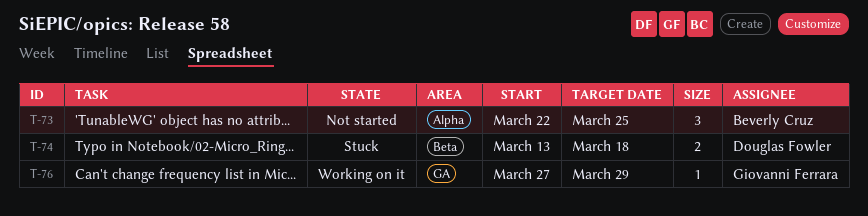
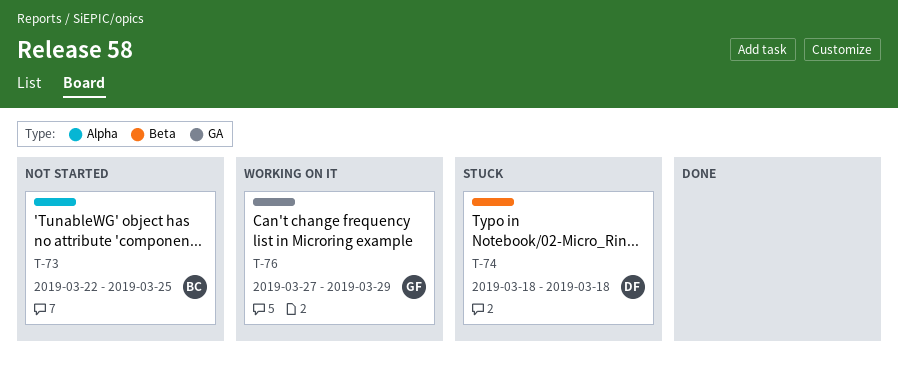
T-74, start: Mar 13 -> Mar 18

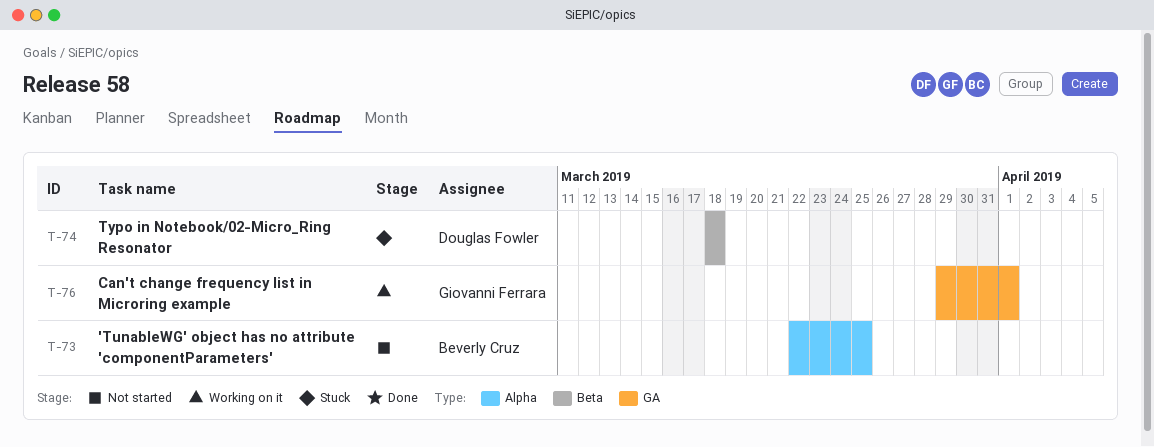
T-76, start: Mar 27 -> Mar 29
T-76, due: Mar 29 -> Apr 1

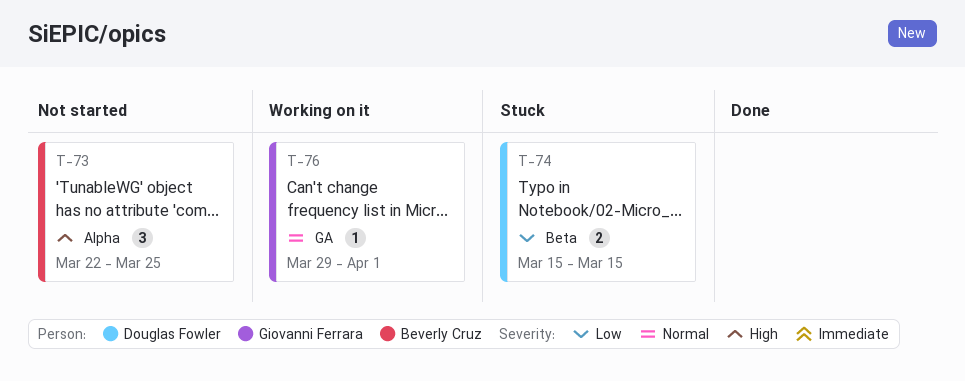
T-74, start: Mar 18 -> Mar 15
T-74, due: Mar 18 -> Mar 15

